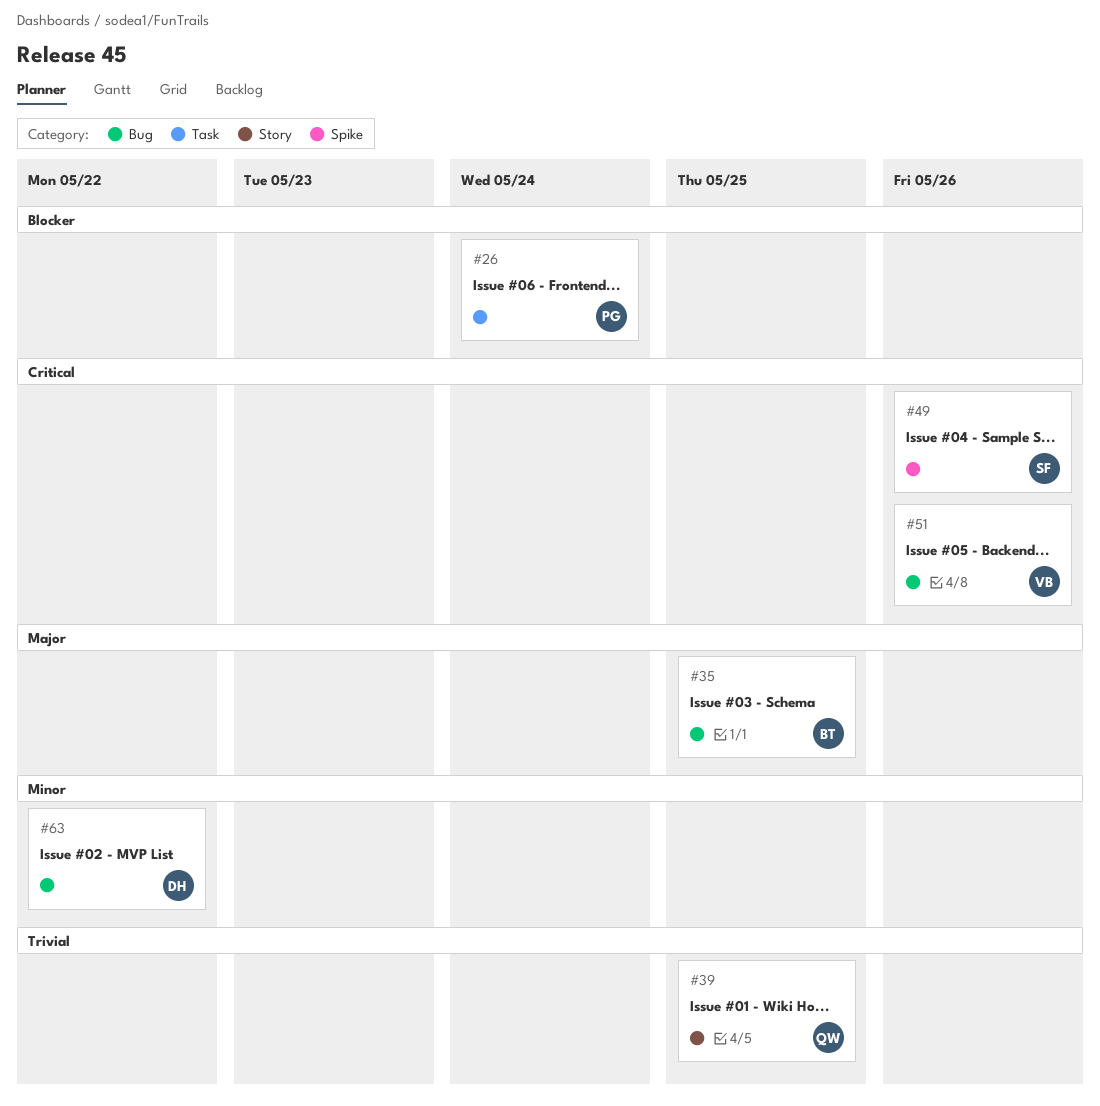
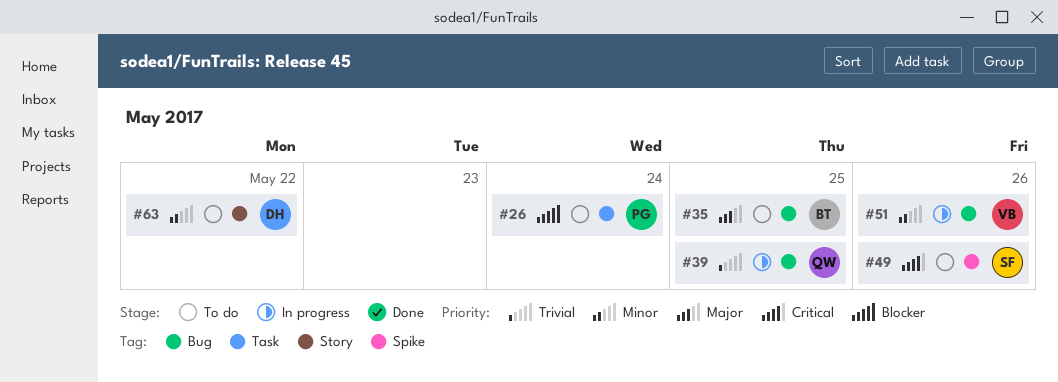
#39, label: Story -> Bug
#51, priority: Critical -> Minor
#63, label: Bug -> Story

